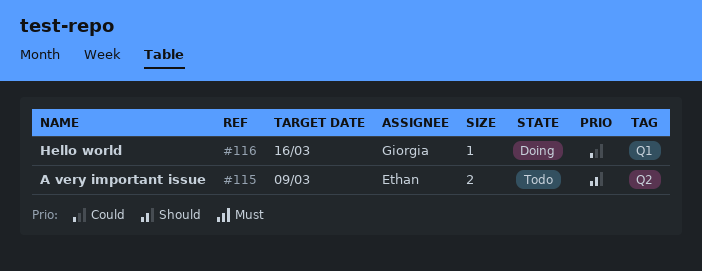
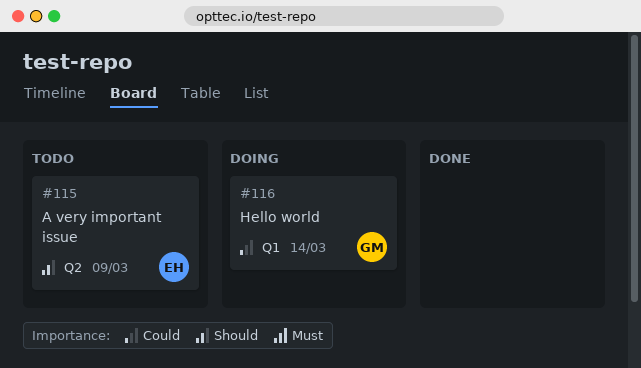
#116, due: Mar 16 -> Mar 14

